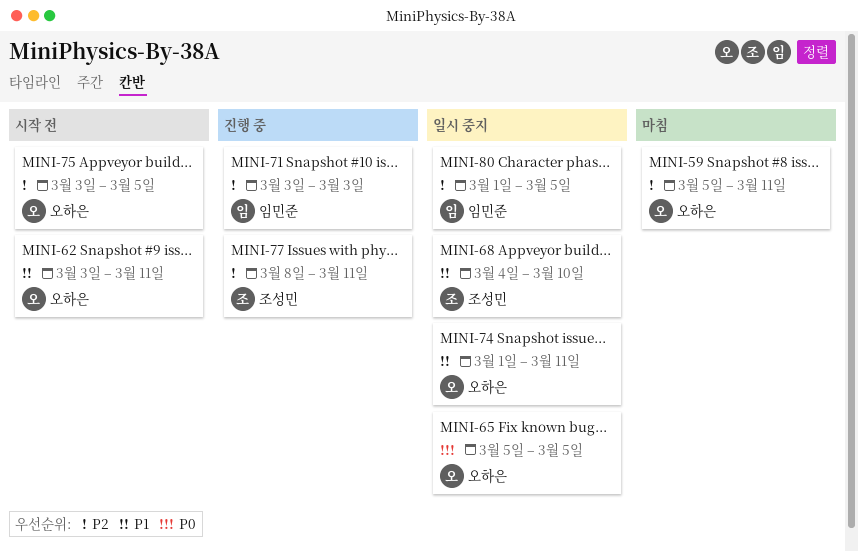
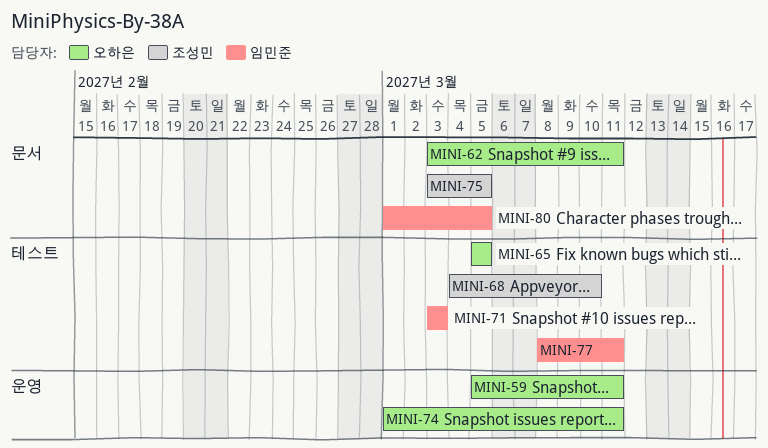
MINI-75, owner: 오하은 -> 조성민
MINI-77, owner: 조성민 -> 임민준

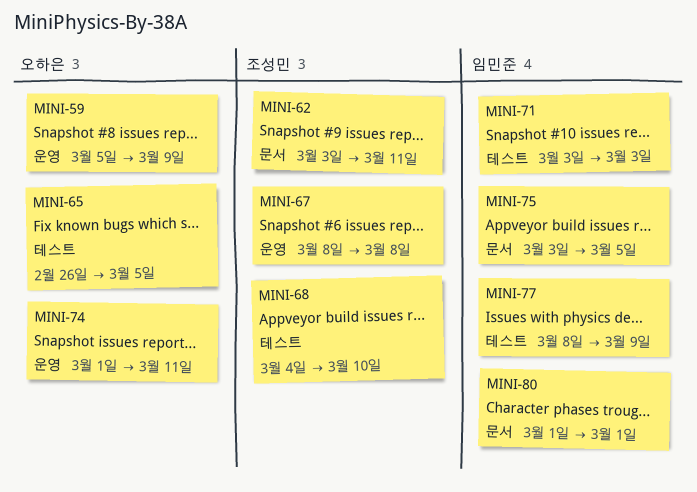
MINI-59, due: Mar 11 -> Mar 9
MINI-62, owner: 오하은 -> 조성민
MINI-65, start: Mar 5 -> Feb 26
MINI-67: none -> present
MINI-75, owner: 조성민 -> 임민준
MINI-77, due: Mar 11 -> Mar 9
MINI-80, due: Mar 5 -> Mar 1

